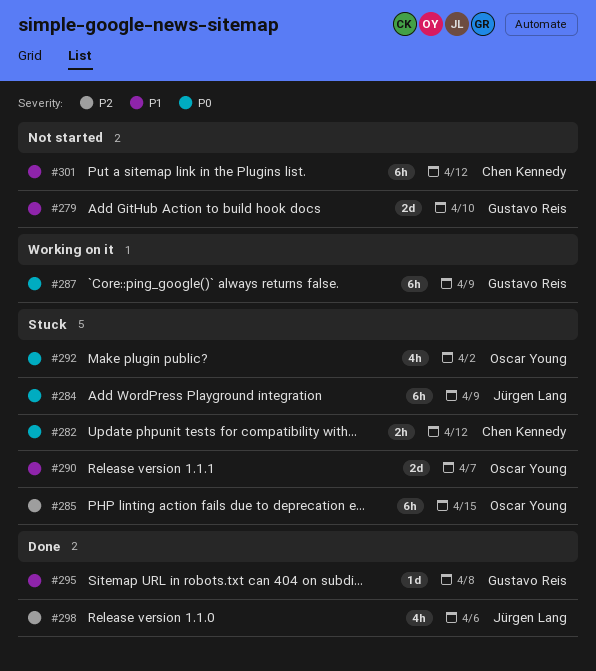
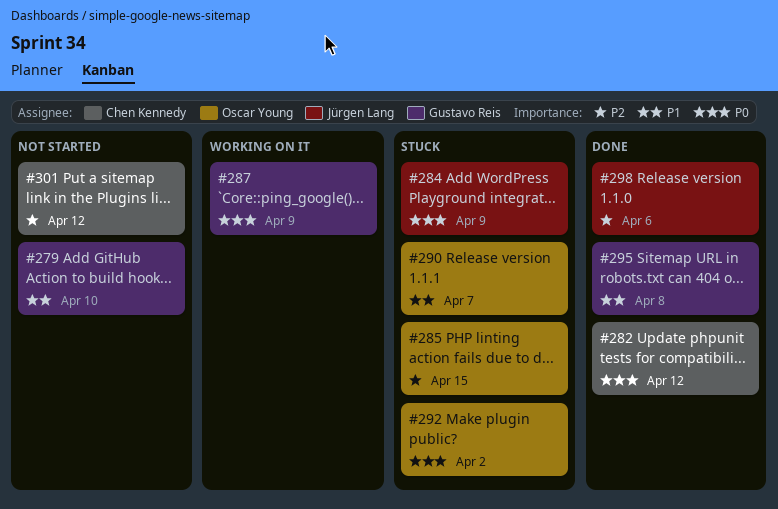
#282, status: Stuck -> Done
#301, priority: P1 -> P2

